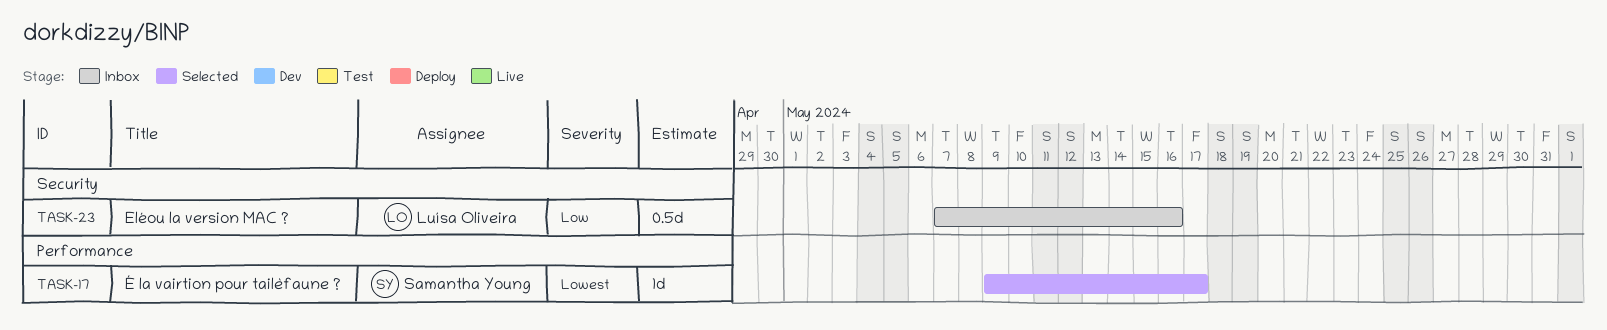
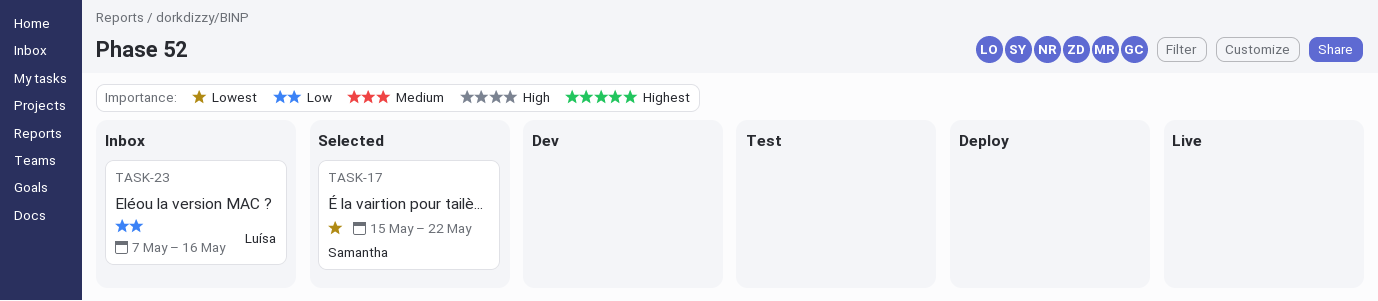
TASK-17, start: May 9 -> May 15
TASK-17, due: May 17 -> May 22

